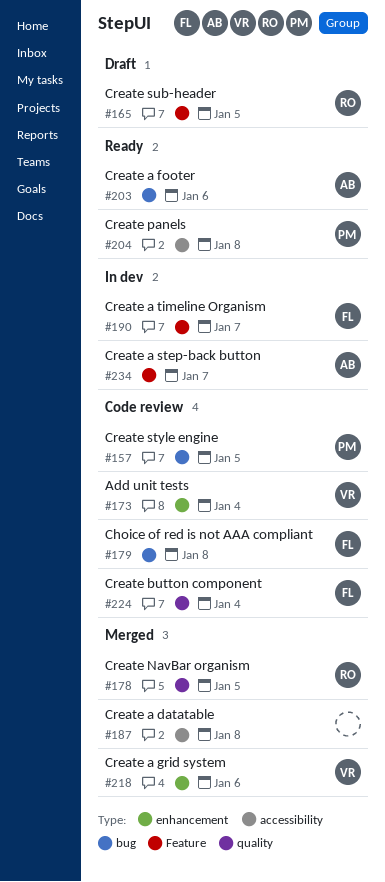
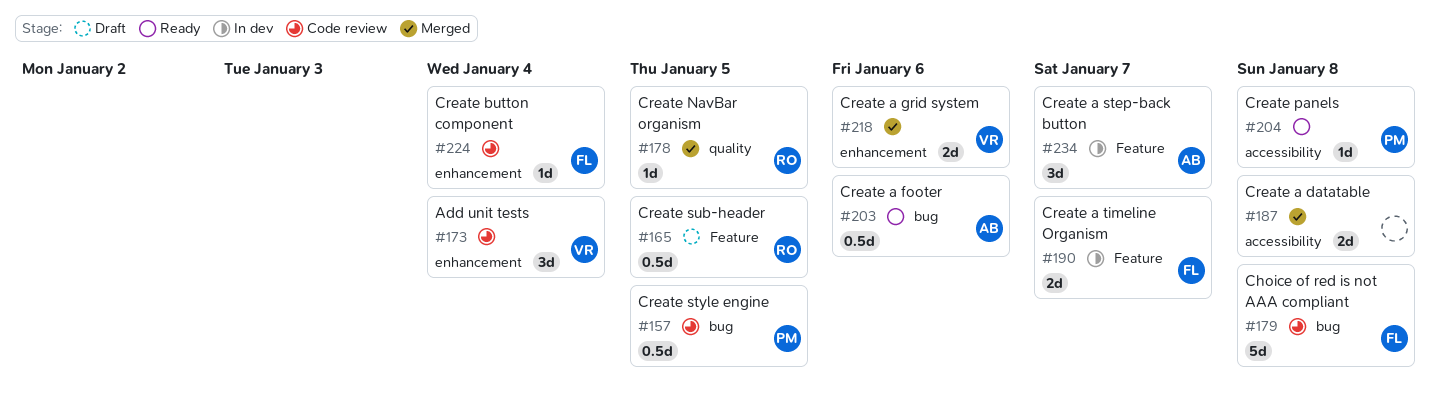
#224, label: quality -> enhancement

